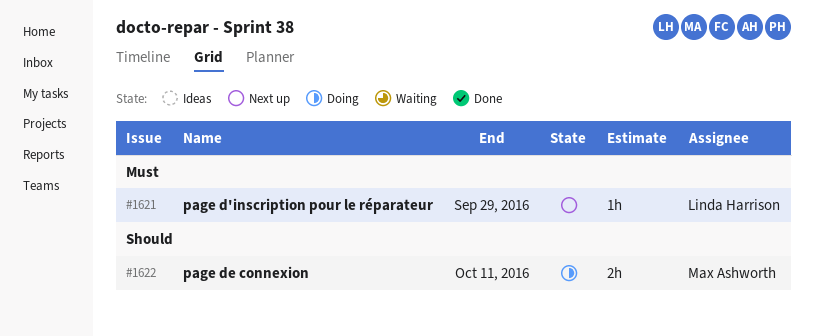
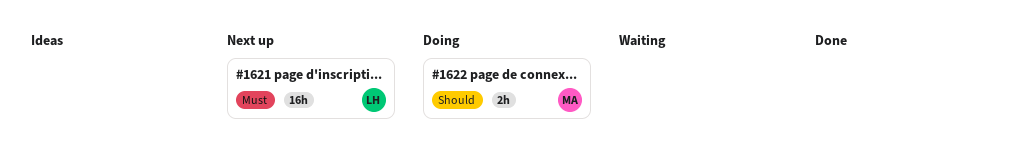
#1621, estimate: 1h -> 16h

